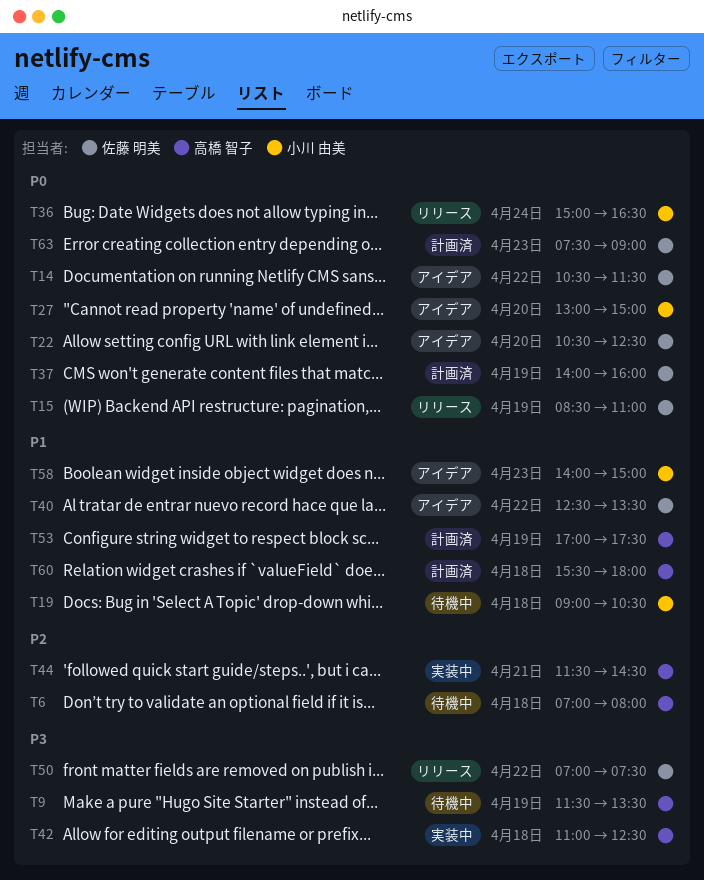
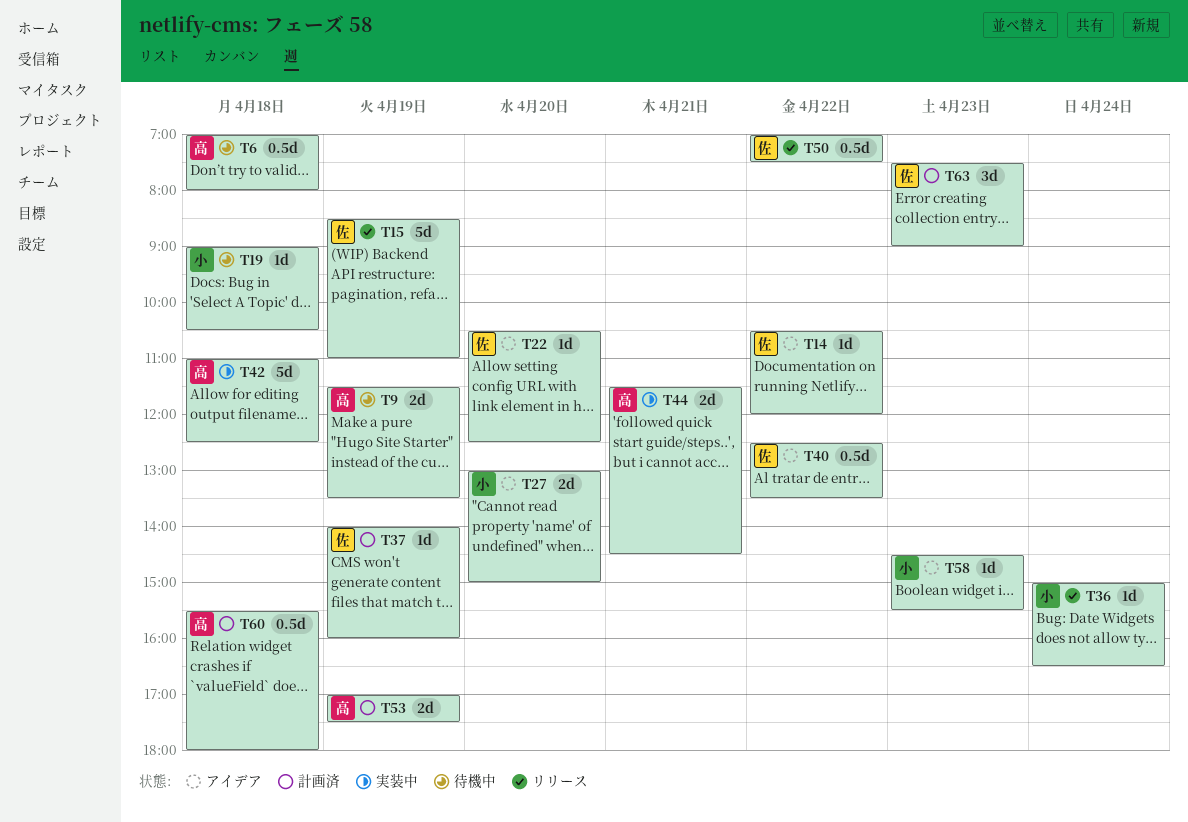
T14, ends: 11:30 -> 12:00
T58, begins: 14:00 -> 14:30
T58, ends: 15:00 -> 15:30

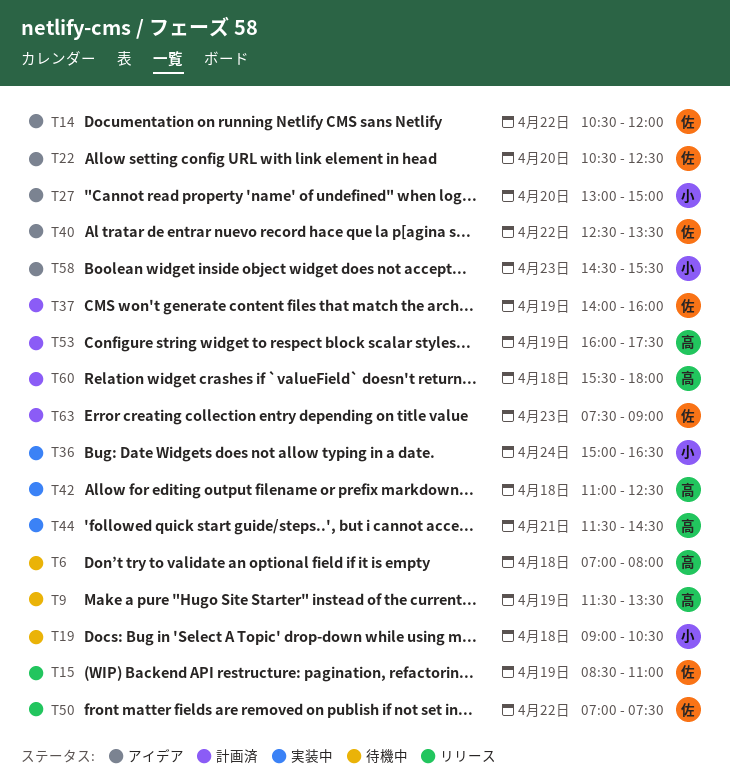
T36, status: リリース -> 実装中
T53, begins: 17:00 -> 16:00

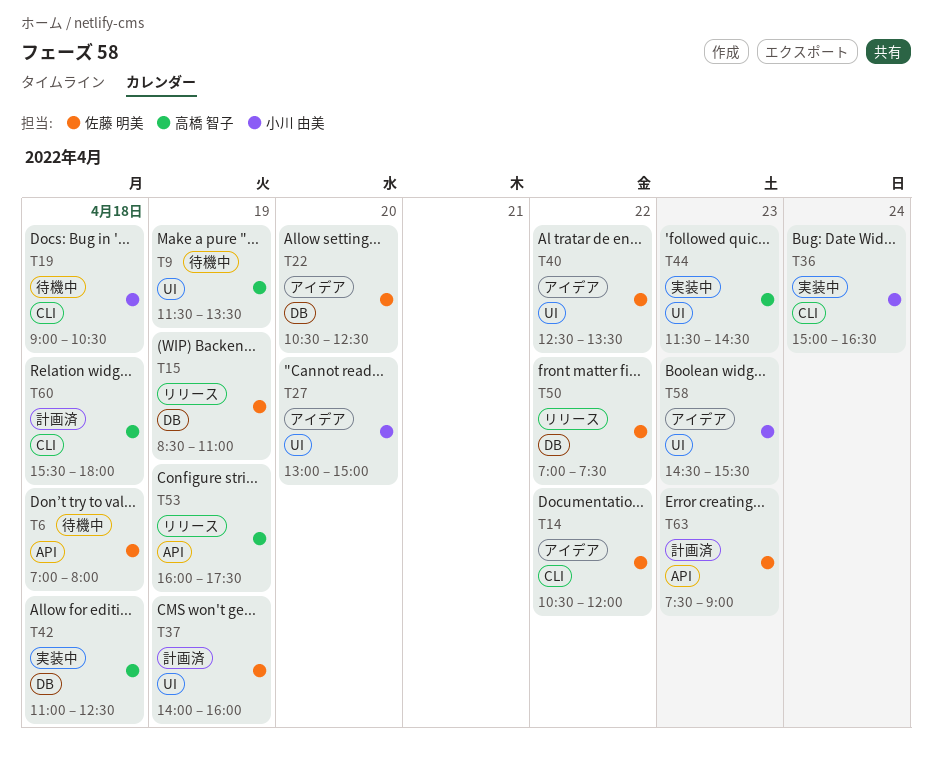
T6, owner: 高橋 智子 -> 佐藤 明美
T44, day: Apr 21 -> Apr 23
T53, status: 計画済 -> リリース

